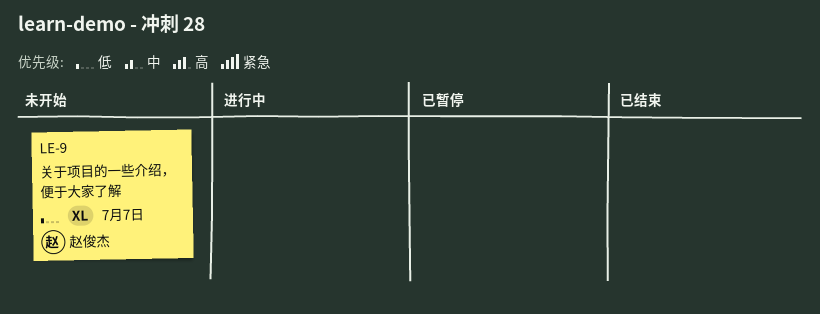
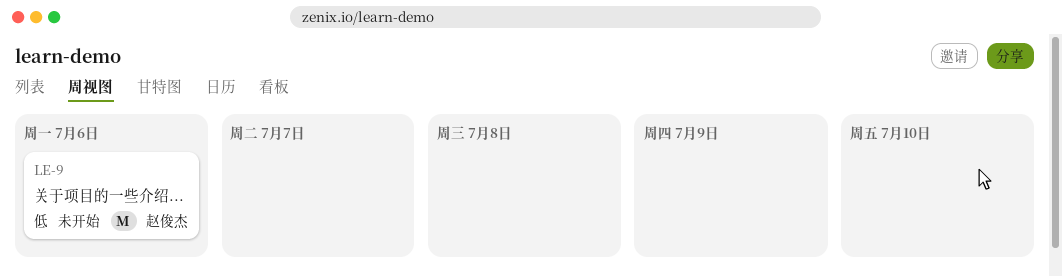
LE-9, estimate: XL -> M
LE-9, due: Jul 7 -> Jul 6

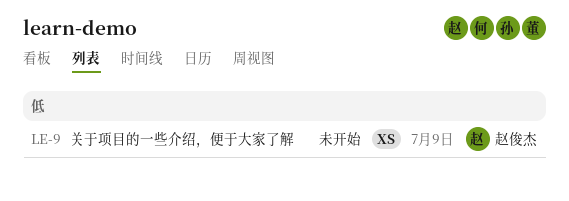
LE-9, estimate: M -> XS
LE-9, due: Jul 6 -> Jul 9

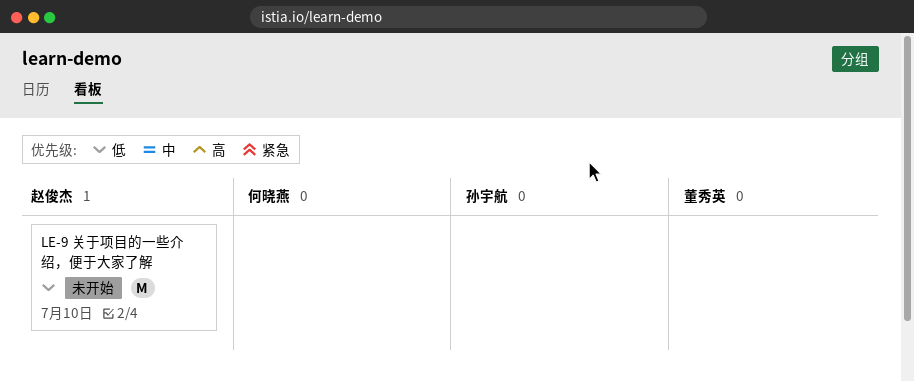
LE-9, estimate: XS -> M
LE-9, due: Jul 9 -> Jul 10

